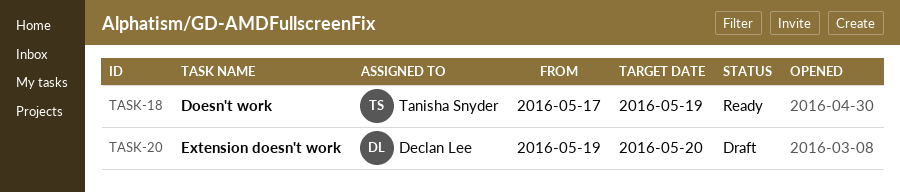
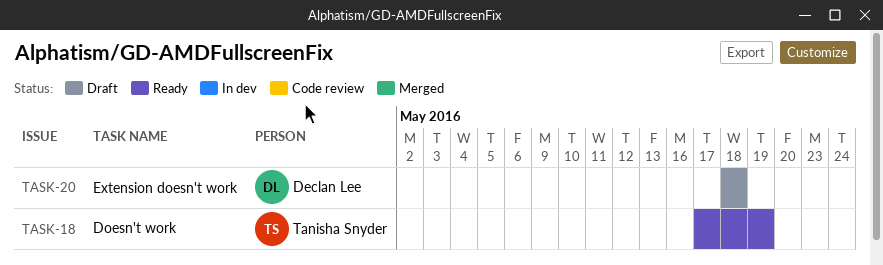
TASK-20, start: May 19 -> May 18
TASK-20, due: May 20 -> May 18

